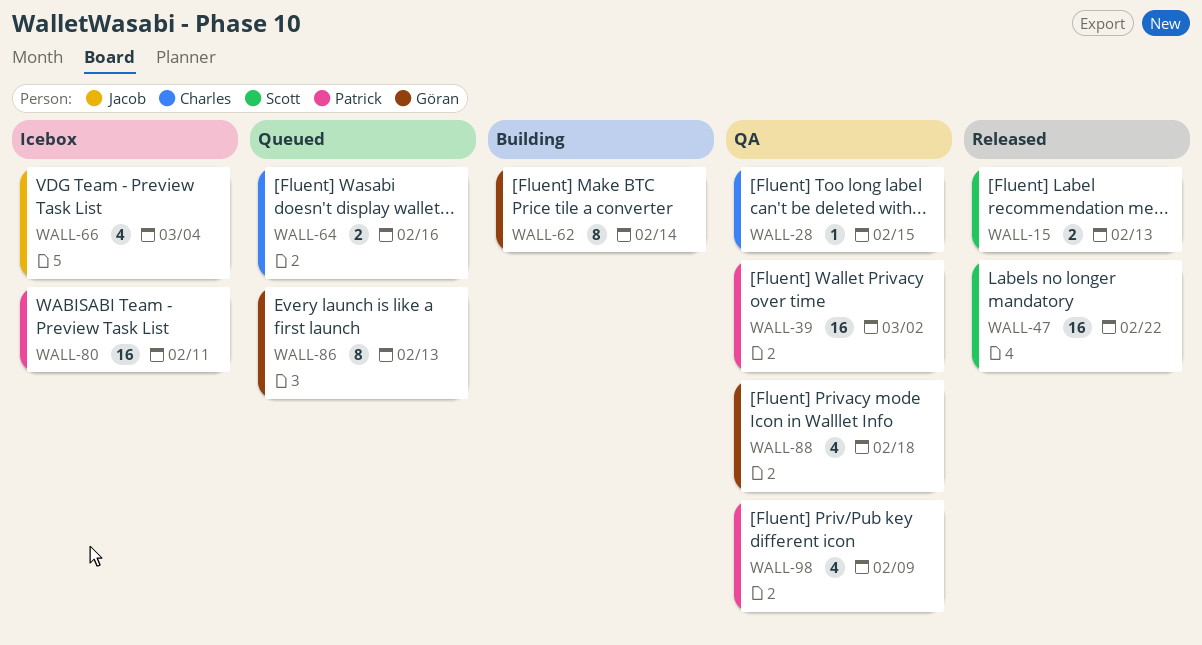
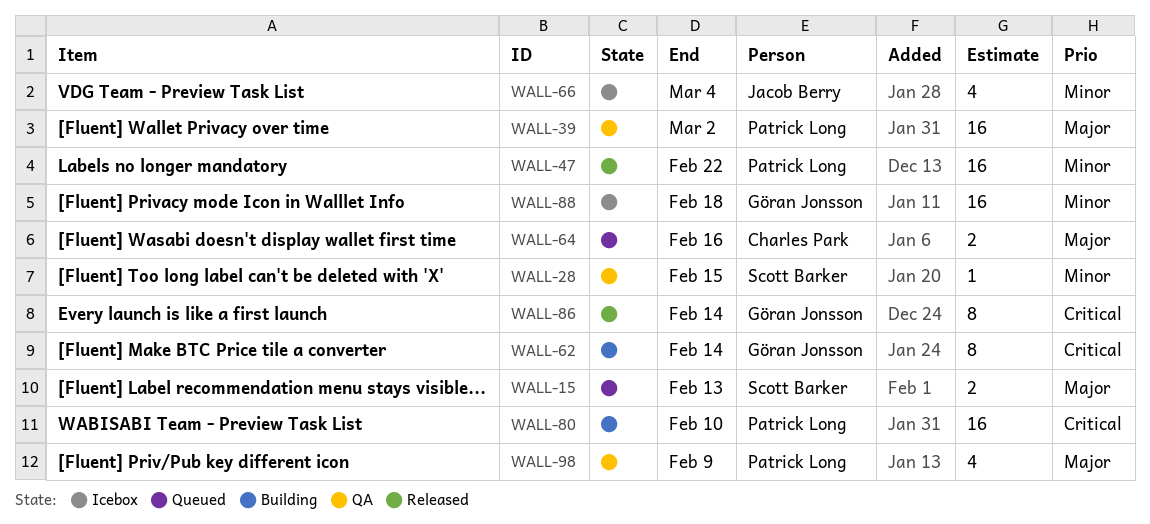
WALL-15, status: Released -> Queued
WALL-28, owner: Charles Park -> Scott Barker
WALL-47, owner: Scott Barker -> Patrick Long
WALL-80, status: Icebox -> Building
WALL-80, due: Feb 11 -> Feb 10
WALL-86, status: Queued -> Released
WALL-86, due: Feb 13 -> Feb 14
WALL-88, status: QA -> Icebox
WALL-88, estimate: 4 -> 16

